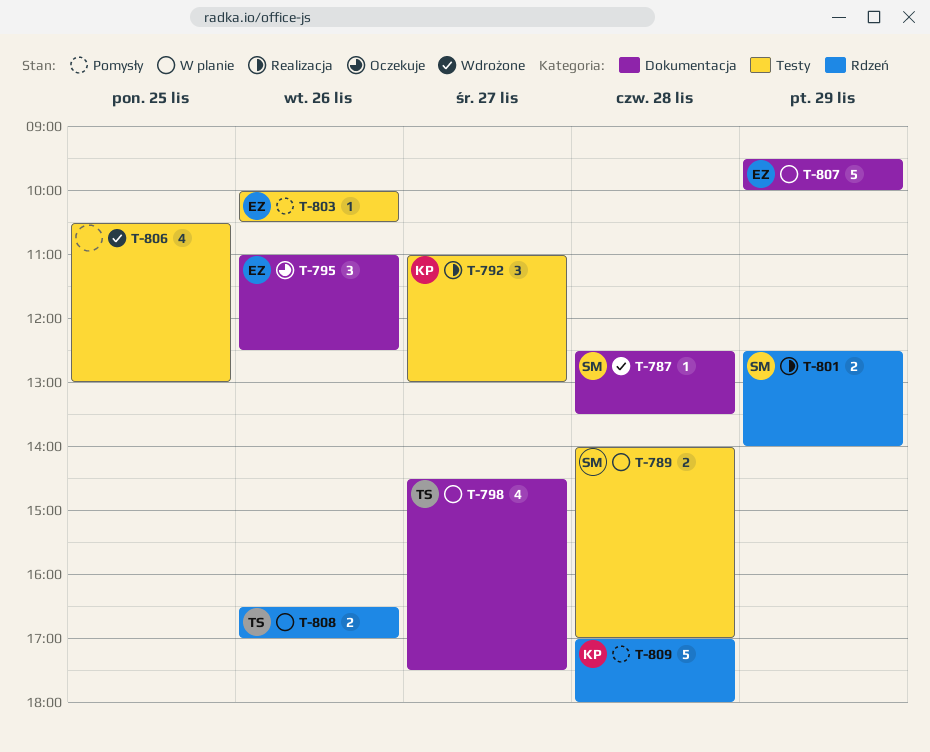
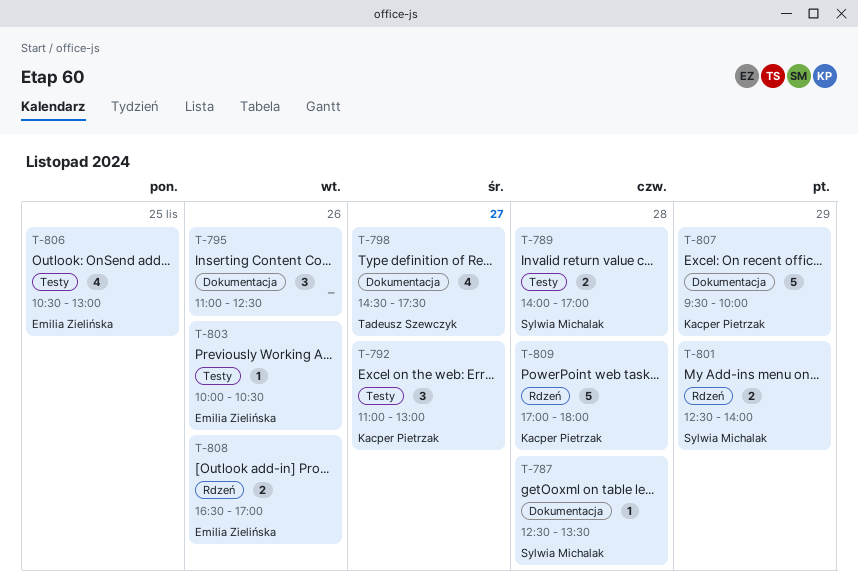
T-795, owner: Emilia Zielińska -> none
T-806, owner: none -> Emilia Zielińska
T-807, owner: Emilia Zielińska -> Kacper Pietrzak
T-808, owner: Tadeusz Szewczyk -> Emilia Zielińska

